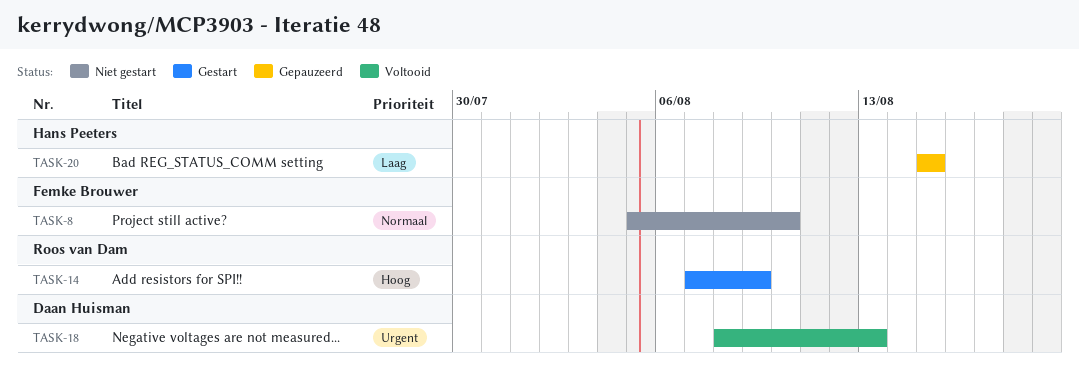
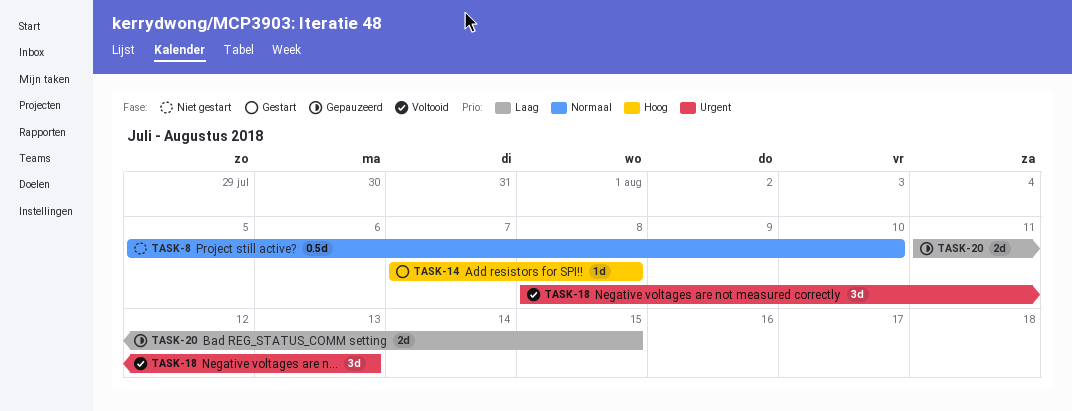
TASK-14, due: Aug 9 -> Aug 8
TASK-20, start: Aug 15 -> Aug 11

